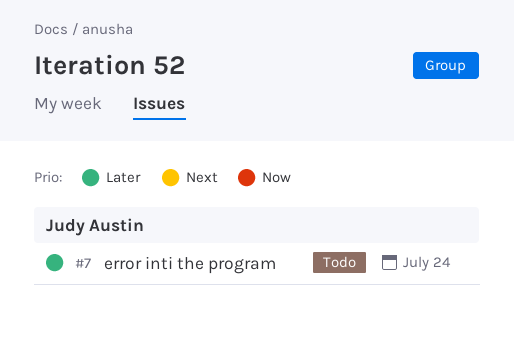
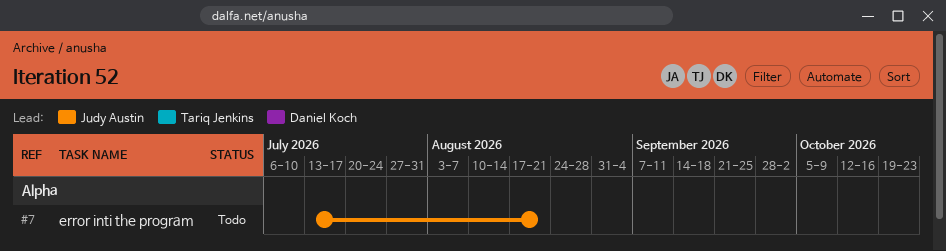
#7, due: Jul 24 -> Aug 21

